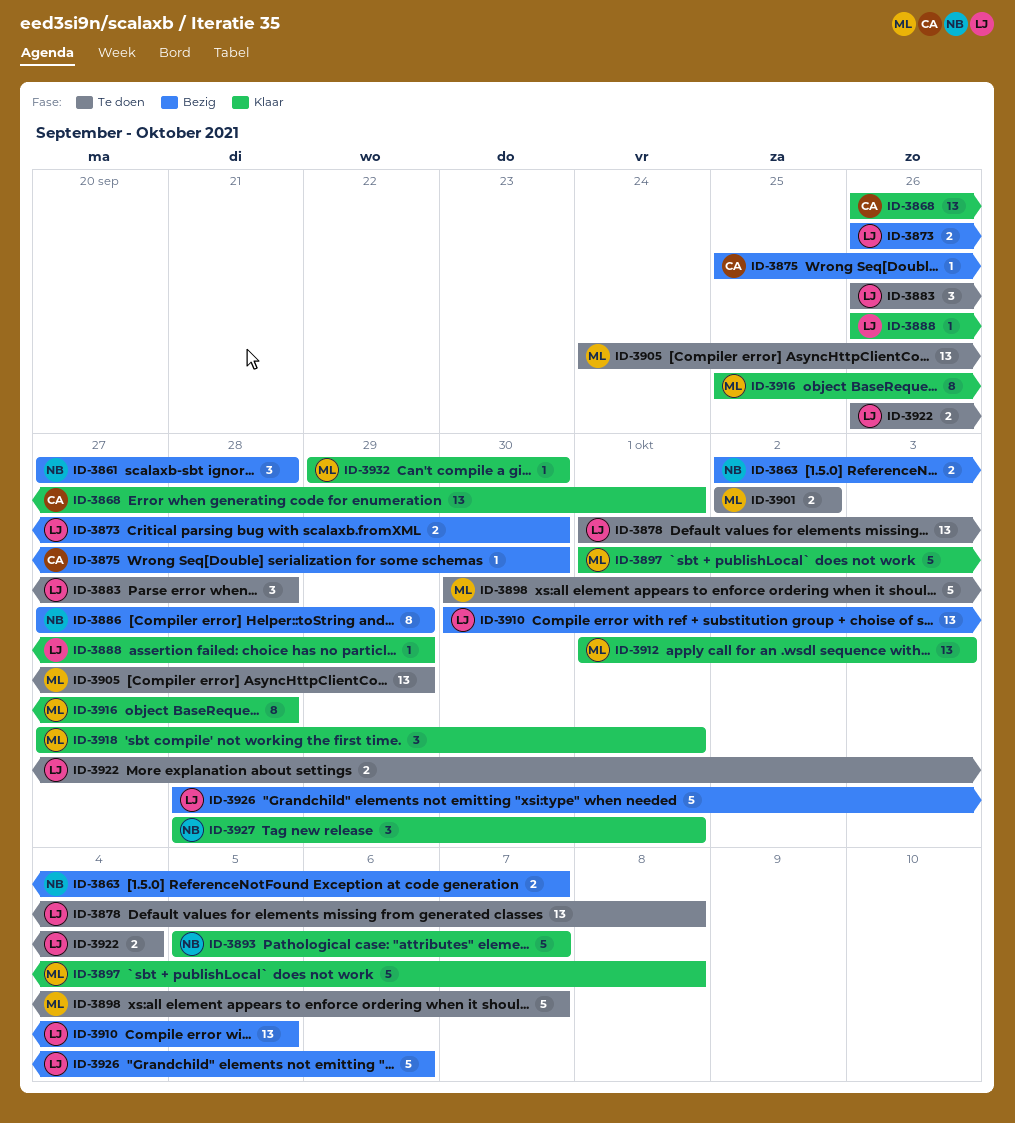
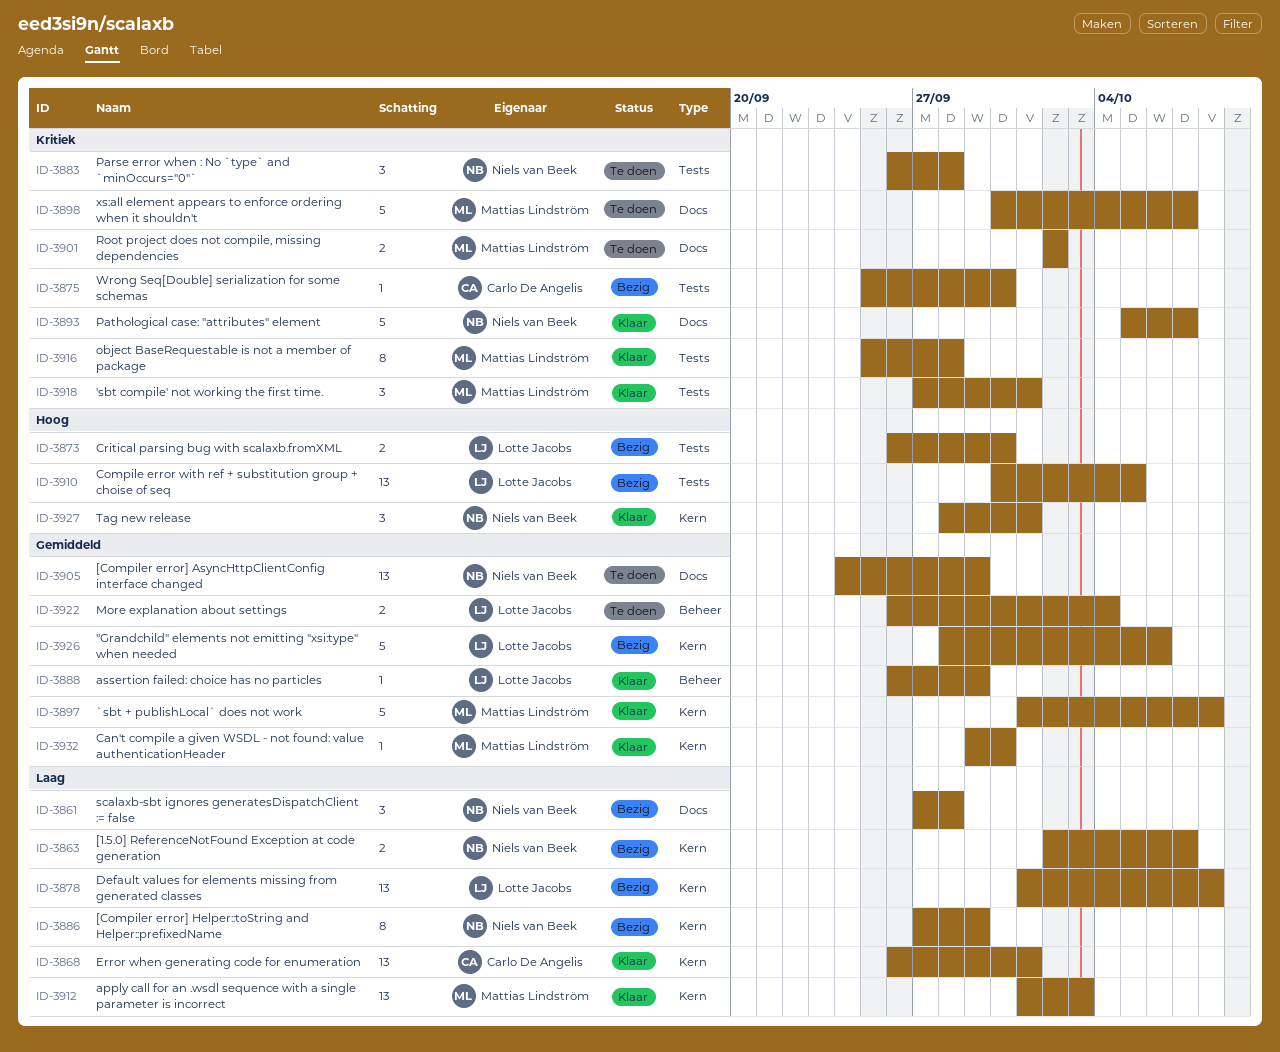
ID-3878, status: Te doen -> Bezig
ID-3883, owner: Lotte Jacobs -> Niels van Beek
ID-3905, owner: Mattias Lindström -> Niels van Beek

